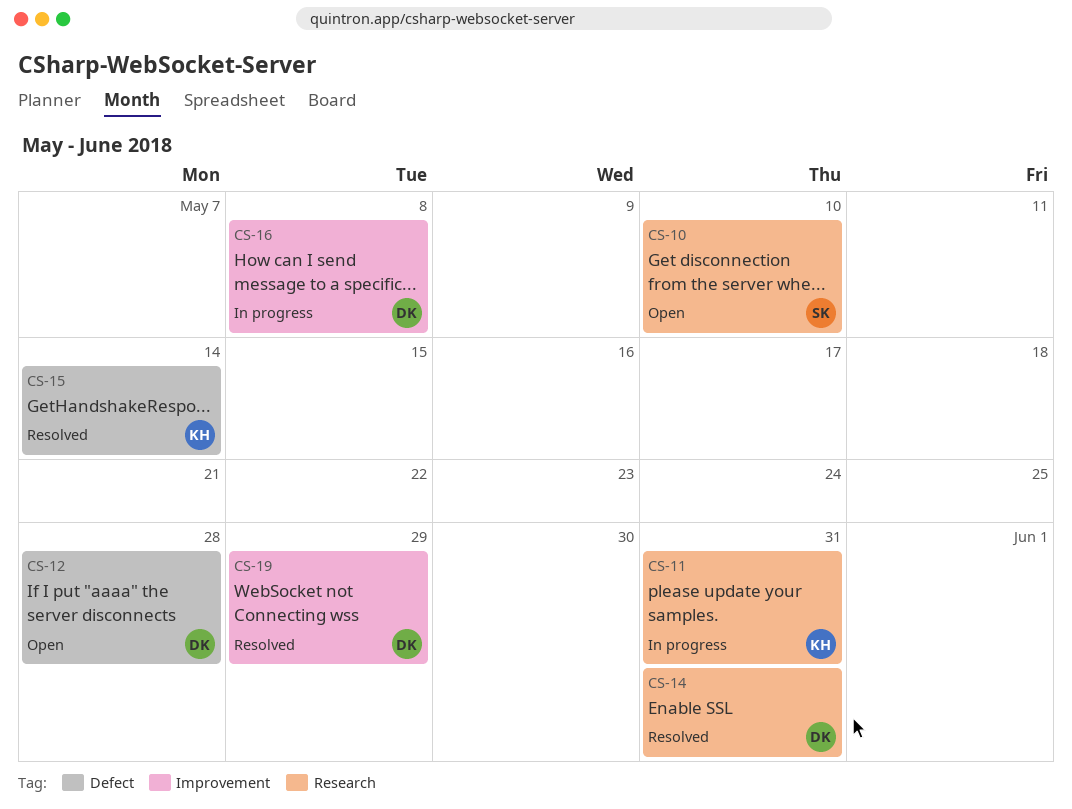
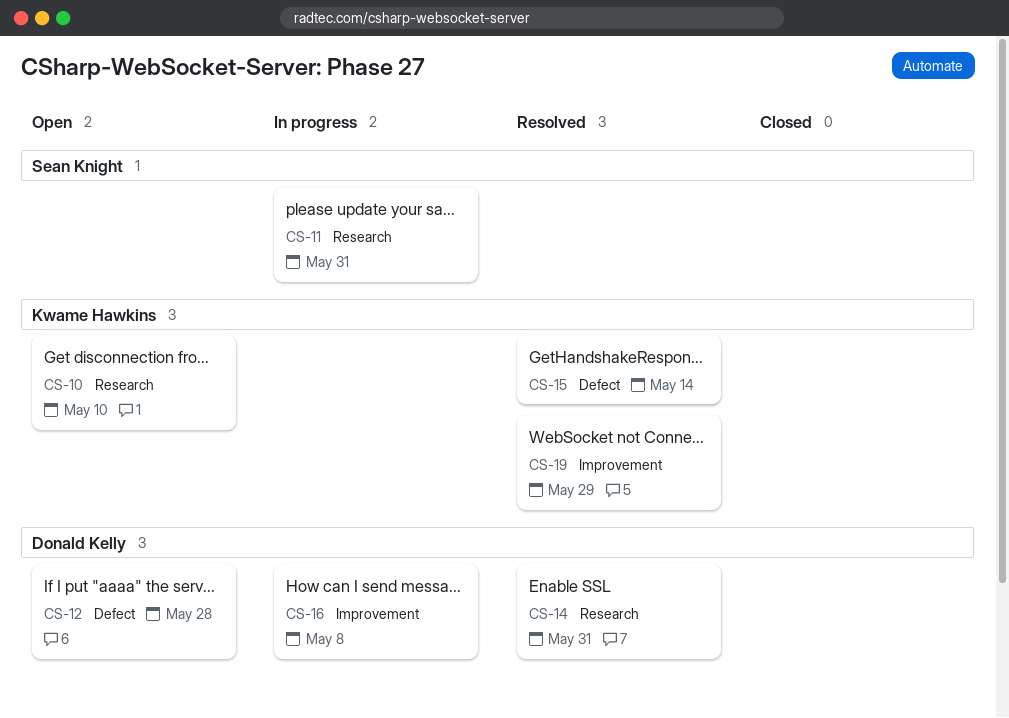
CS-10, owner: Sean Knight -> Kwame Hawkins
CS-11, owner: Kwame Hawkins -> Sean Knight
CS-19, owner: Donald Kelly -> Kwame Hawkins

